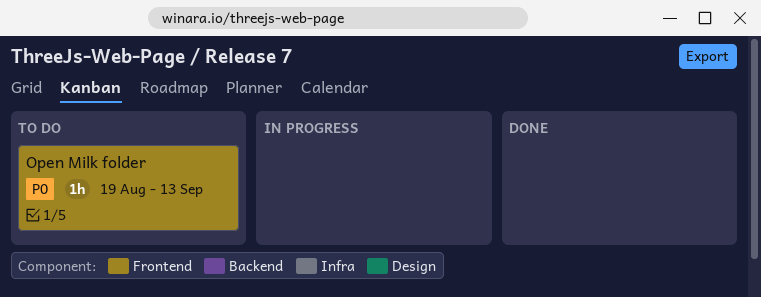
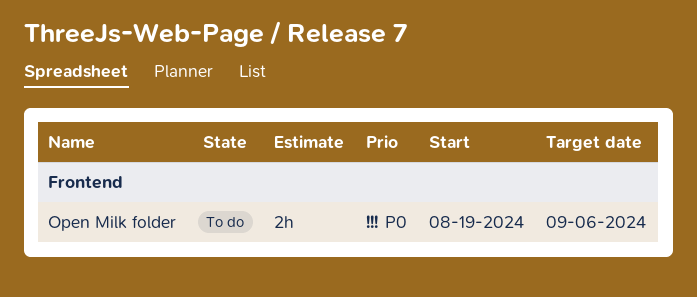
Open Milk folder, estimate: 1h -> 2h
Open Milk folder, due: Sep 13 -> Sep 6

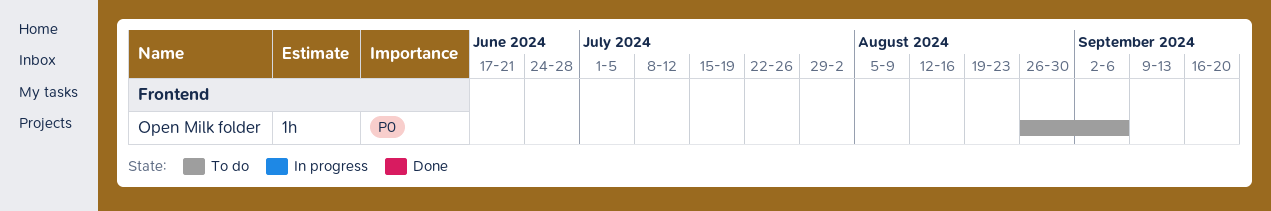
Open Milk folder, estimate: 2h -> 1h
Open Milk folder, start: Aug 19 -> Aug 26

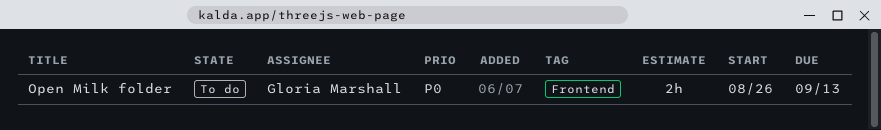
Open Milk folder, estimate: 1h -> 2h
Open Milk folder, due: Sep 6 -> Sep 13

